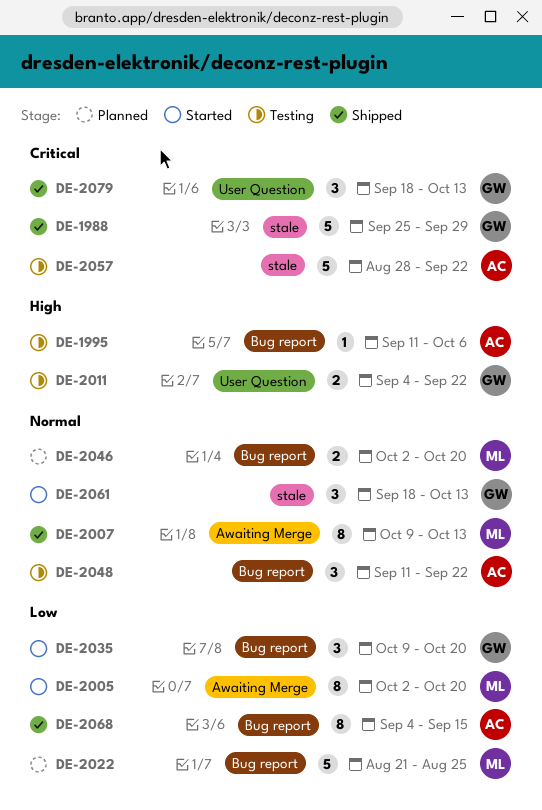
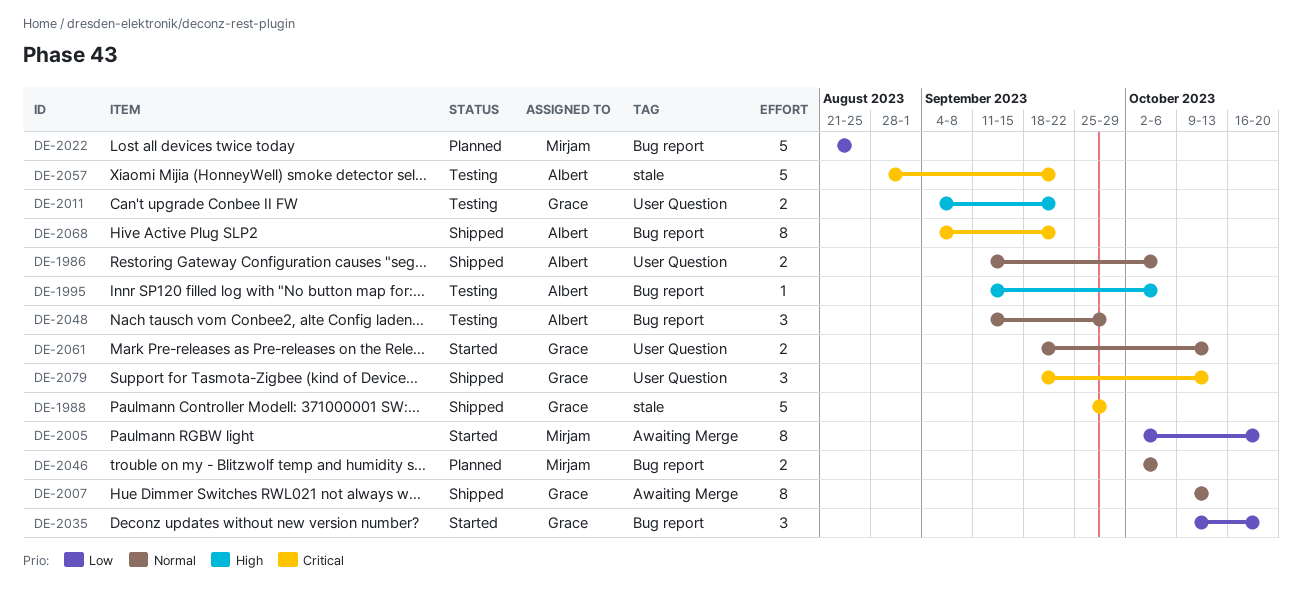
DE-1986: none -> present
DE-2007, owner: Mirjam -> Grace
DE-2046, due: Oct 20 -> Oct 6
DE-2048, due: Sep 22 -> Sep 29
DE-2061, label: stale -> User Question
DE-2061, estimate: 3 -> 2
DE-2068, priority: Low -> Critical
DE-2068, due: Sep 15 -> Sep 22

